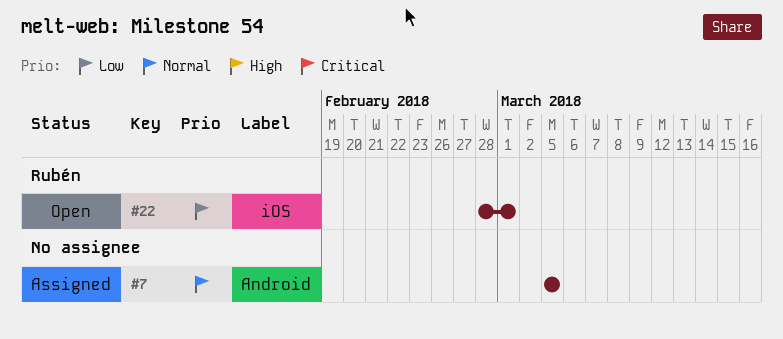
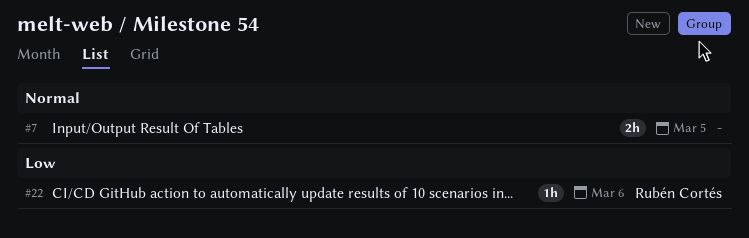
#22, due: Mar 1 -> Mar 6

